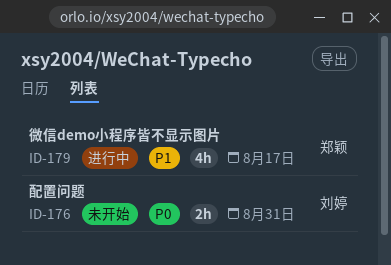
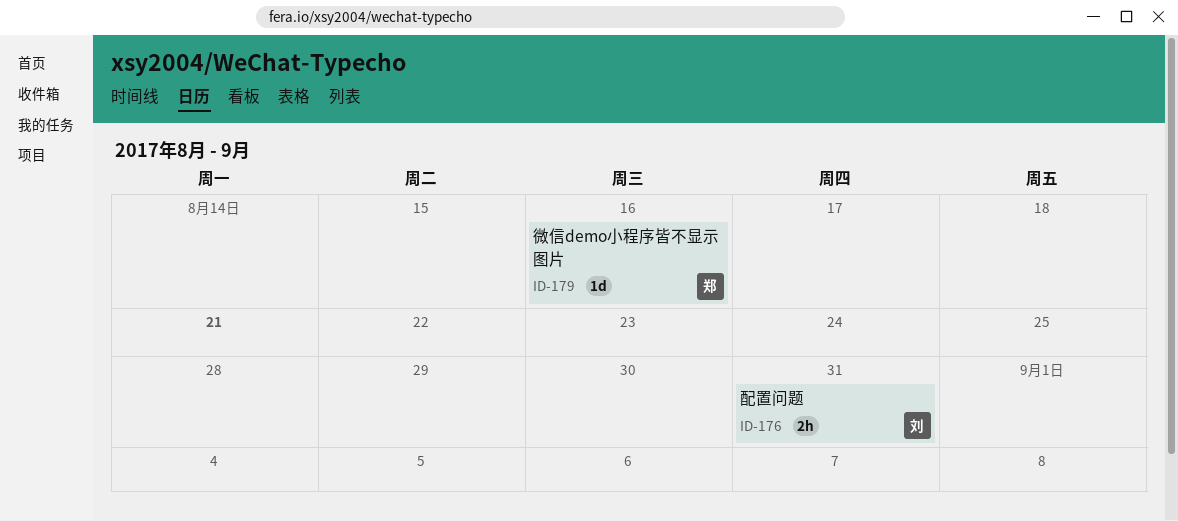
ID-179, estimate: 4h -> 1d
ID-179, due: Aug 17 -> Aug 16

